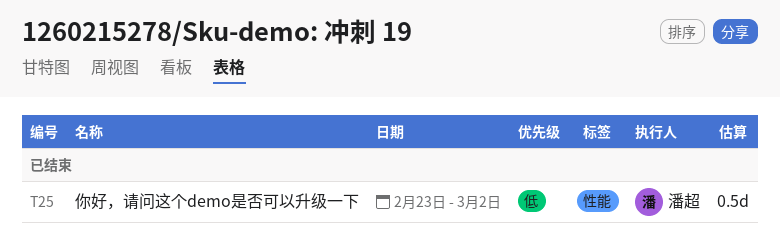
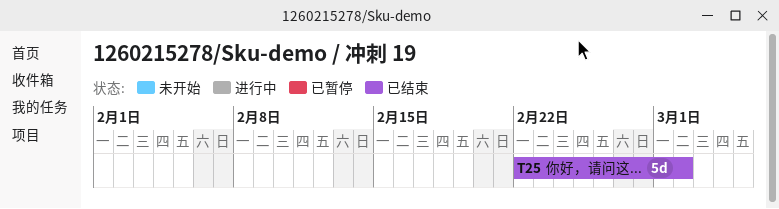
T25, estimate: 0.5d -> 5d
T25, start: Feb 23 -> Feb 22

